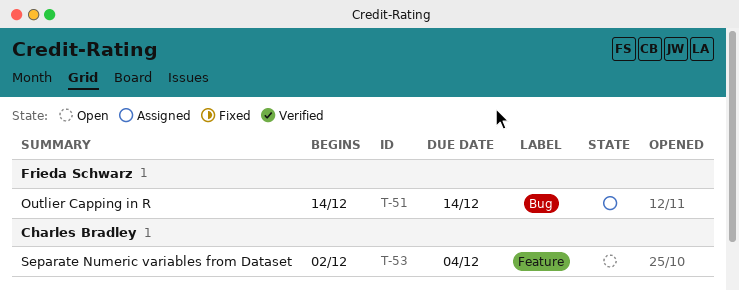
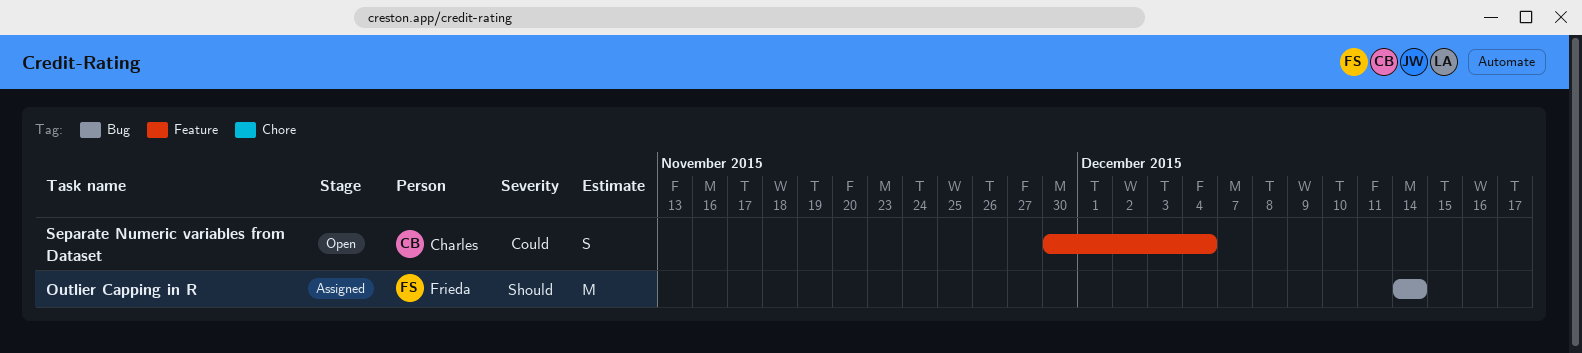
Separate Numeric variables from Dataset, start: Dec 2 -> Nov 30

